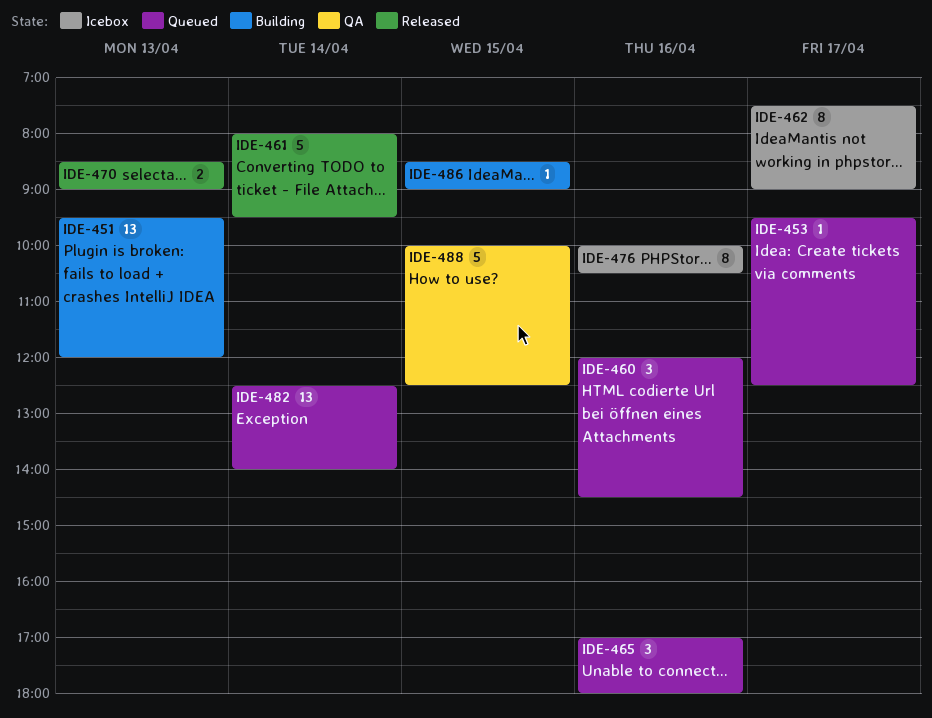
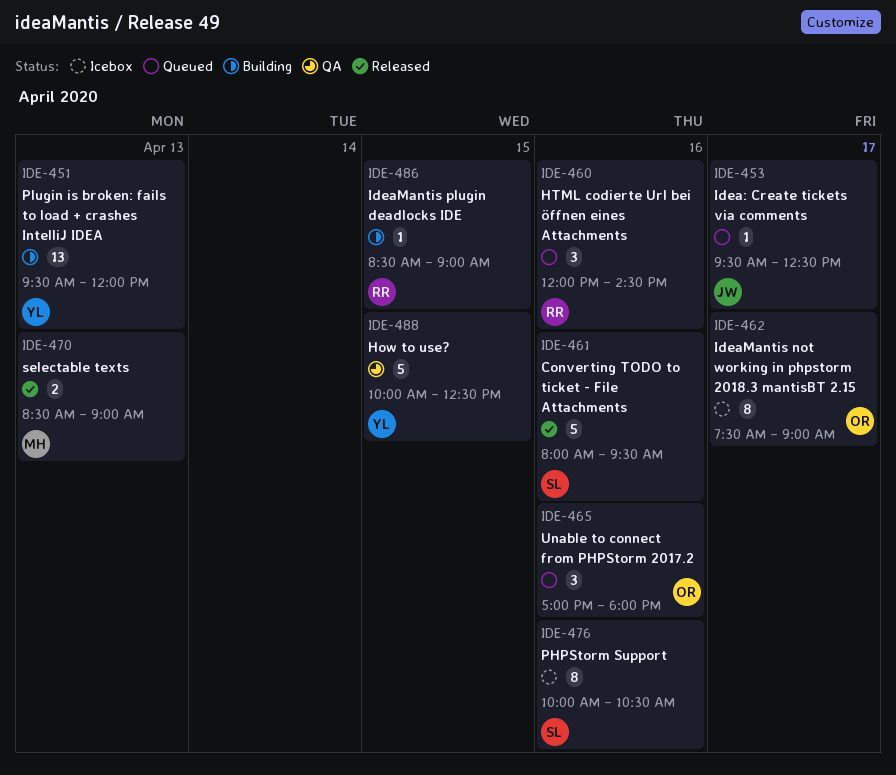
IDE-461, day: Apr 14 -> Apr 16
IDE-482: present -> none

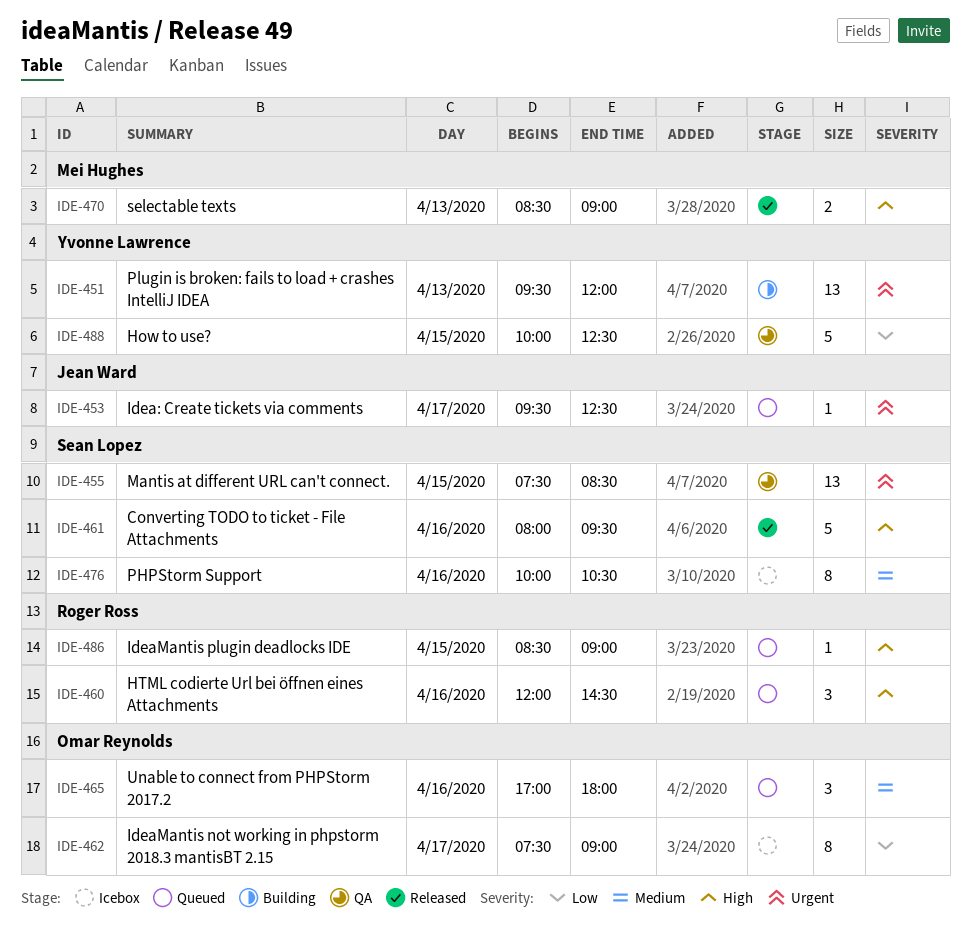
IDE-455: none -> present
IDE-486, status: Building -> Queued

